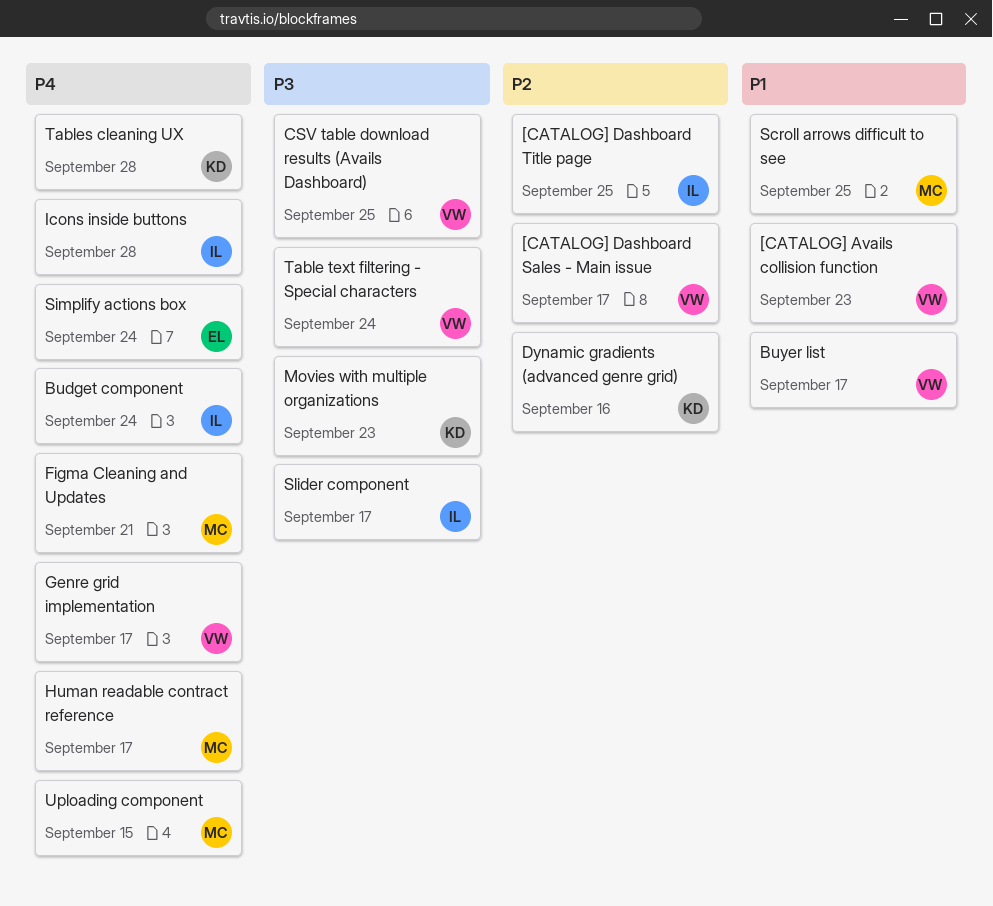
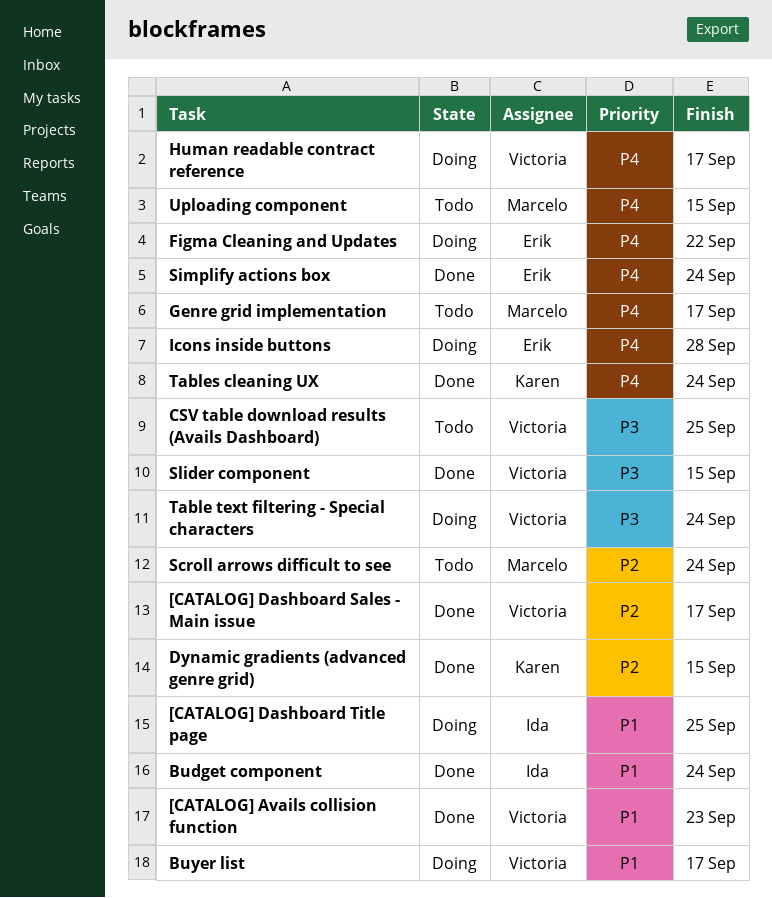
[CATALOG] Dashboard Title page, priority: P2 -> P1
Budget component, priority: P4 -> P1
Dynamic gradients (advanced genre grid), due: Sep 16 -> Sep 15
Figma Cleaning and Updates, owner: Marcelo -> Erik
Figma Cleaning and Updates, due: Sep 21 -> Sep 22
Genre grid implementation, owner: Victoria -> Marcelo
Human readable contract reference, owner: Marcelo -> Victoria
Icons inside buttons, owner: Ida -> Erik
Movies with multiple organizations: present -> none
Scroll arrows difficult to see, priority: P1 -> P2
Scroll arrows difficult to see, due: Sep 25 -> Sep 24
Slider component, owner: Ida -> Victoria
Slider component, due: Sep 17 -> Sep 15
Tables cleaning UX, due: Sep 28 -> Sep 24

